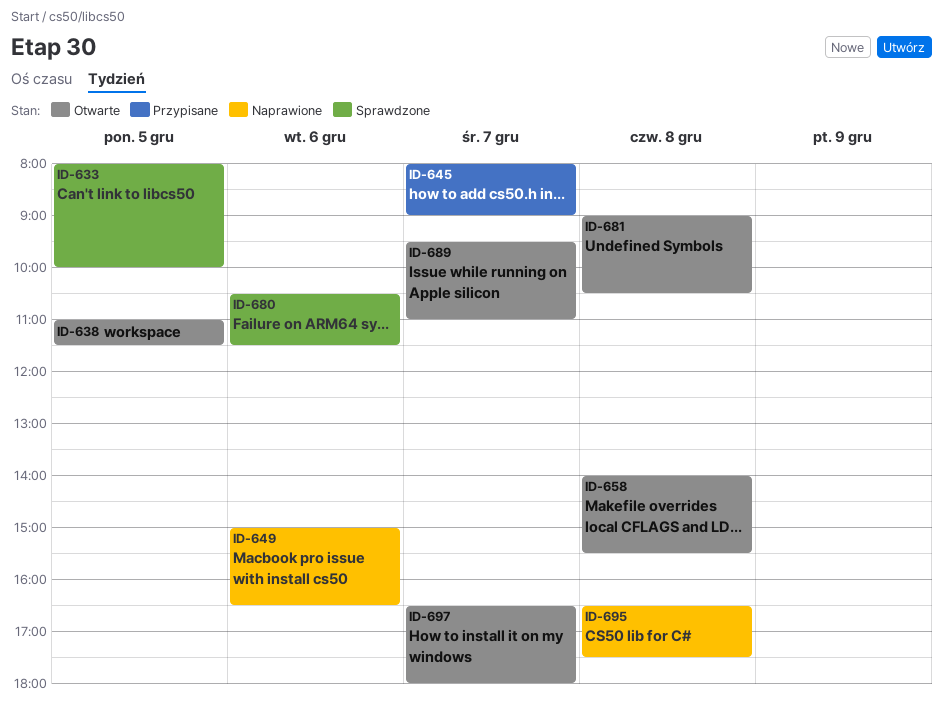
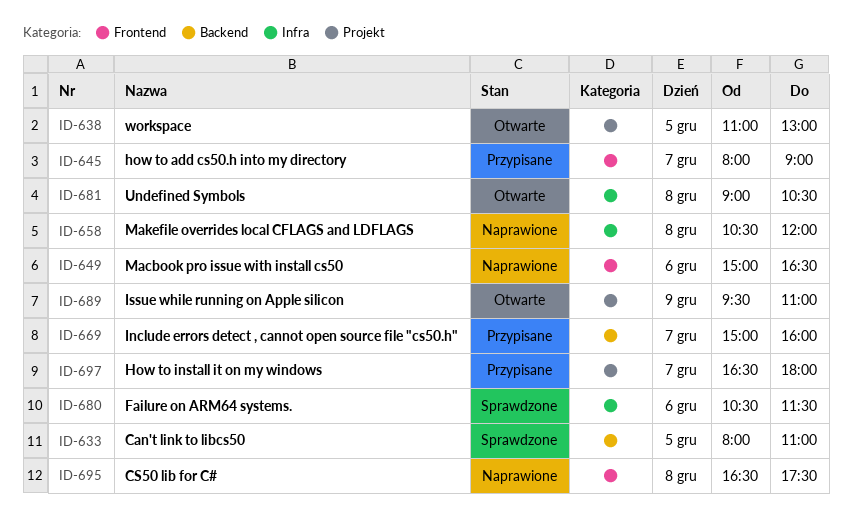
ID-633, ends: 10:00 -> 11:00
ID-638, ends: 11:30 -> 13:00
ID-658, status: Otwarte -> Naprawione
ID-658, begins: 14:00 -> 10:30
ID-658, ends: 15:30 -> 12:00
ID-669: none -> present
ID-689, day: Dec 7 -> Dec 9
ID-697, status: Otwarte -> Przypisane

